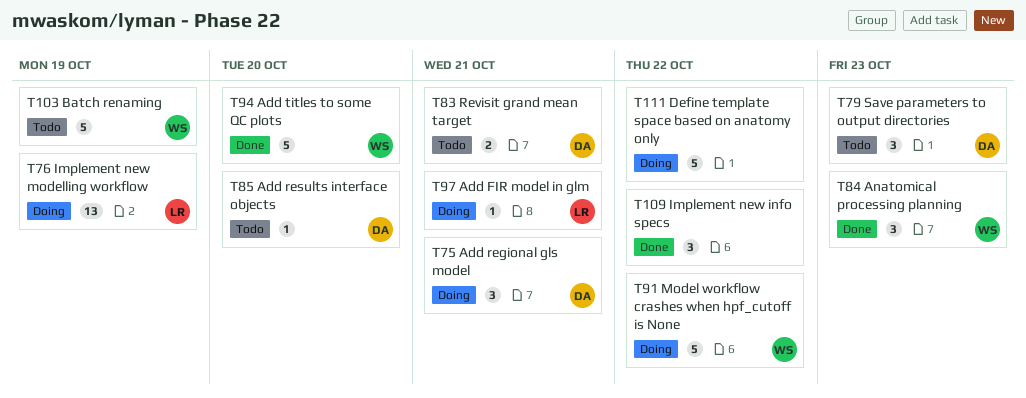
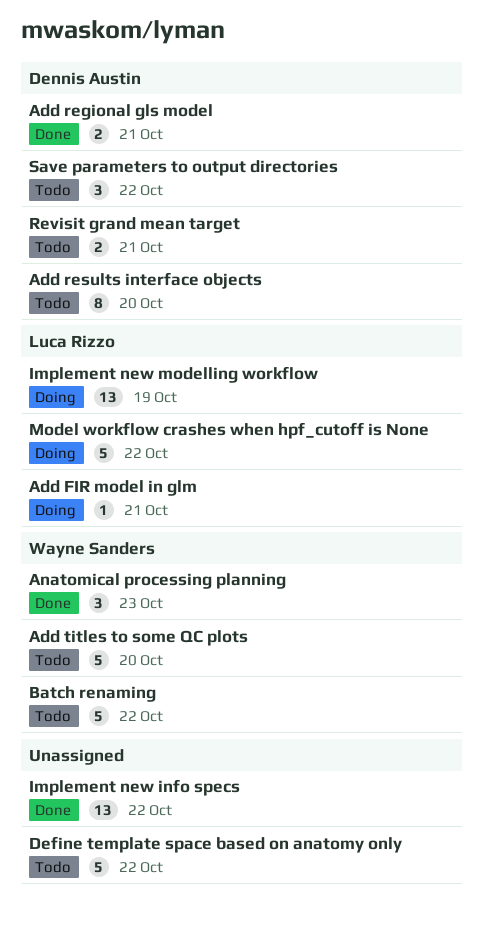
Add regional gls model, status: Doing -> Done
Add regional gls model, estimate: 3 -> 2
Add results interface objects, estimate: 1 -> 8
Add titles to some QC plots, status: Done -> Todo
Batch renaming, due: Oct 19 -> Oct 22
Define template space based on anatomy only, status: Doing -> Todo
Implement new info specs, estimate: 3 -> 13
Model workflow crashes when hpf_cutoff is None, owner: Wayne Sanders -> Luca Rizzo
Save parameters to output directories, due: Oct 23 -> Oct 22

